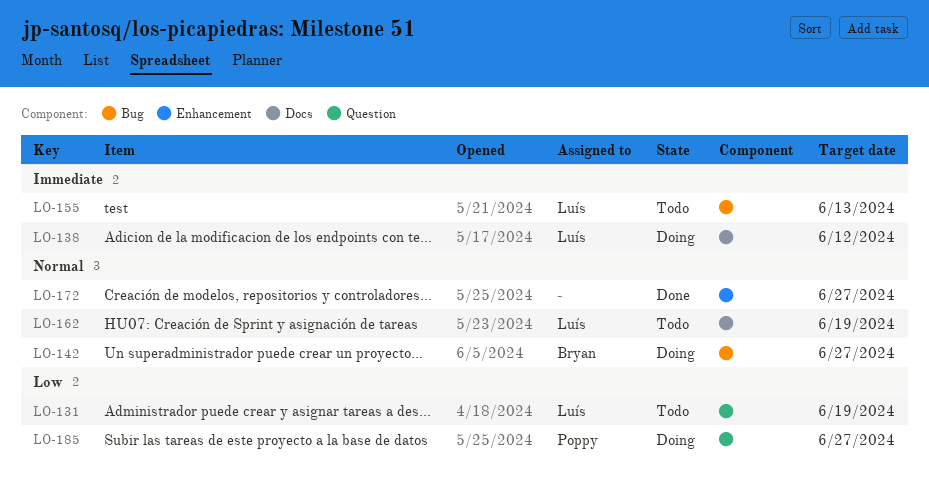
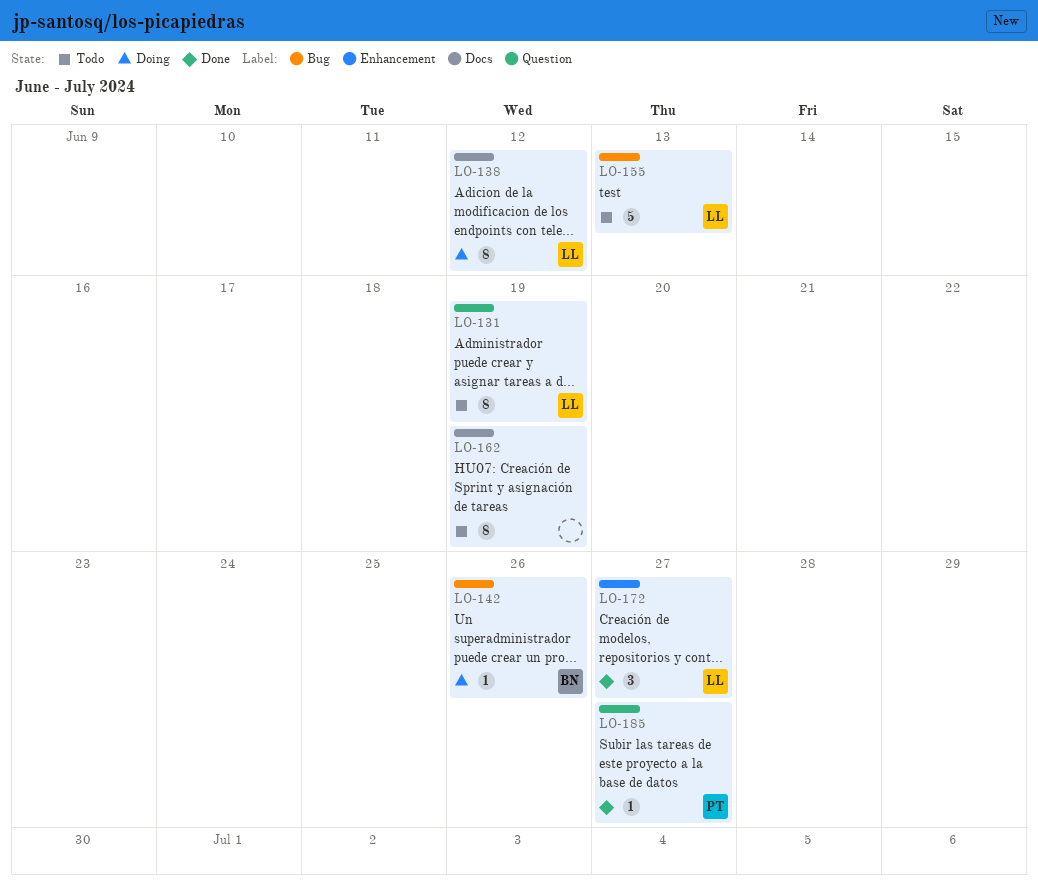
LO-142, due: Jun 27 -> Jun 26
LO-162, owner: Luís -> none
LO-172, owner: none -> Luís
LO-185, status: Doing -> Done

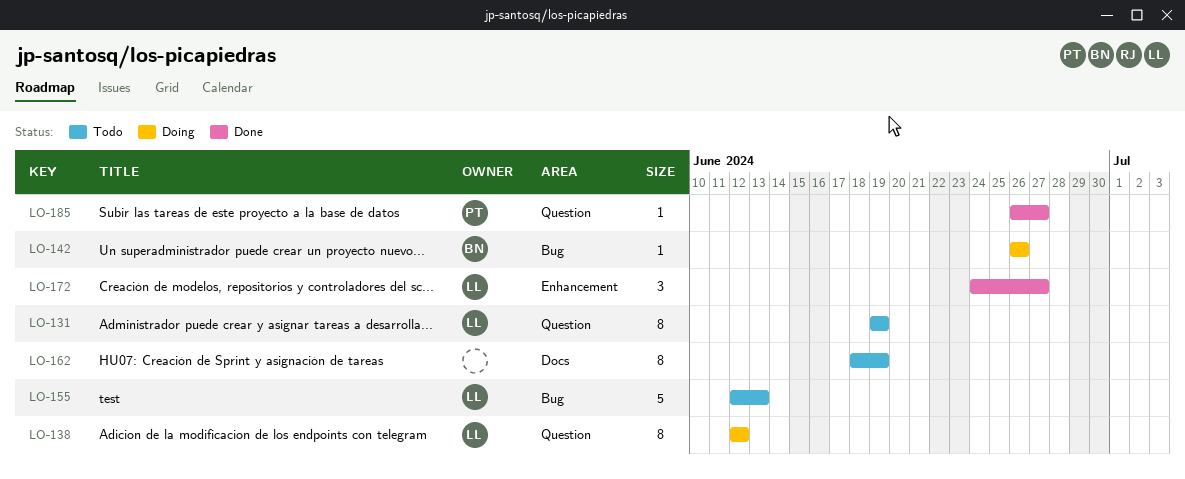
LO-138, label: Docs -> Question

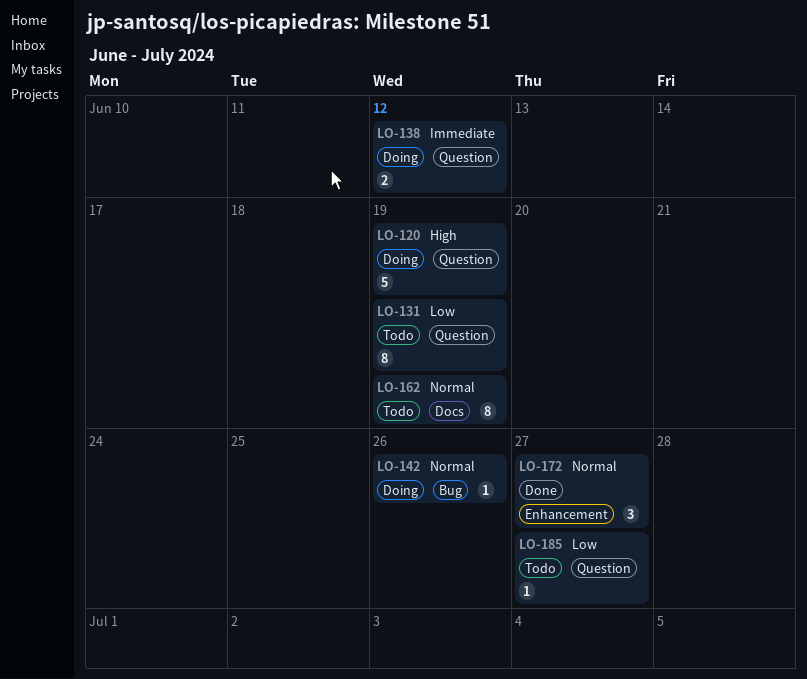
LO-120: none -> present
LO-138, estimate: 8 -> 2
LO-155: present -> none
LO-185, status: Done -> Todo

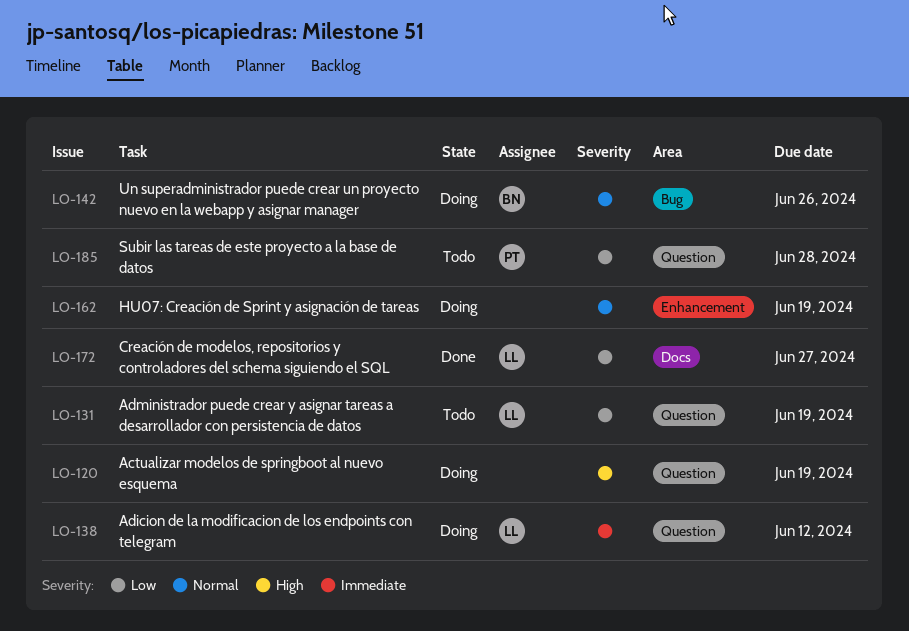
LO-162, status: Todo -> Doing
LO-162, label: Docs -> Enhancement
LO-172, priority: Normal -> Low
LO-172, label: Enhancement -> Docs
LO-185, due: Jun 27 -> Jun 28

